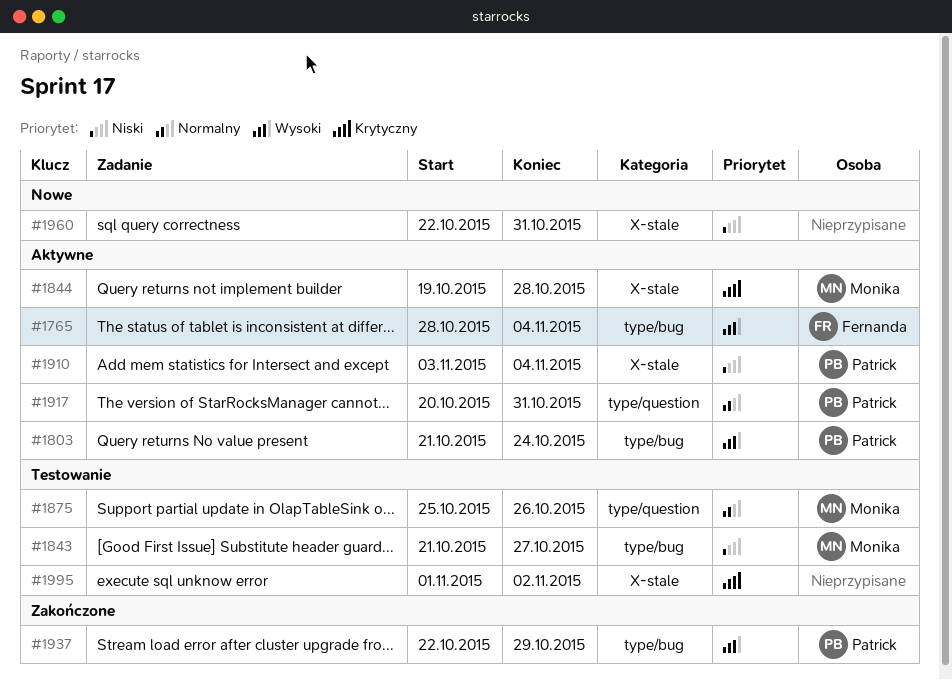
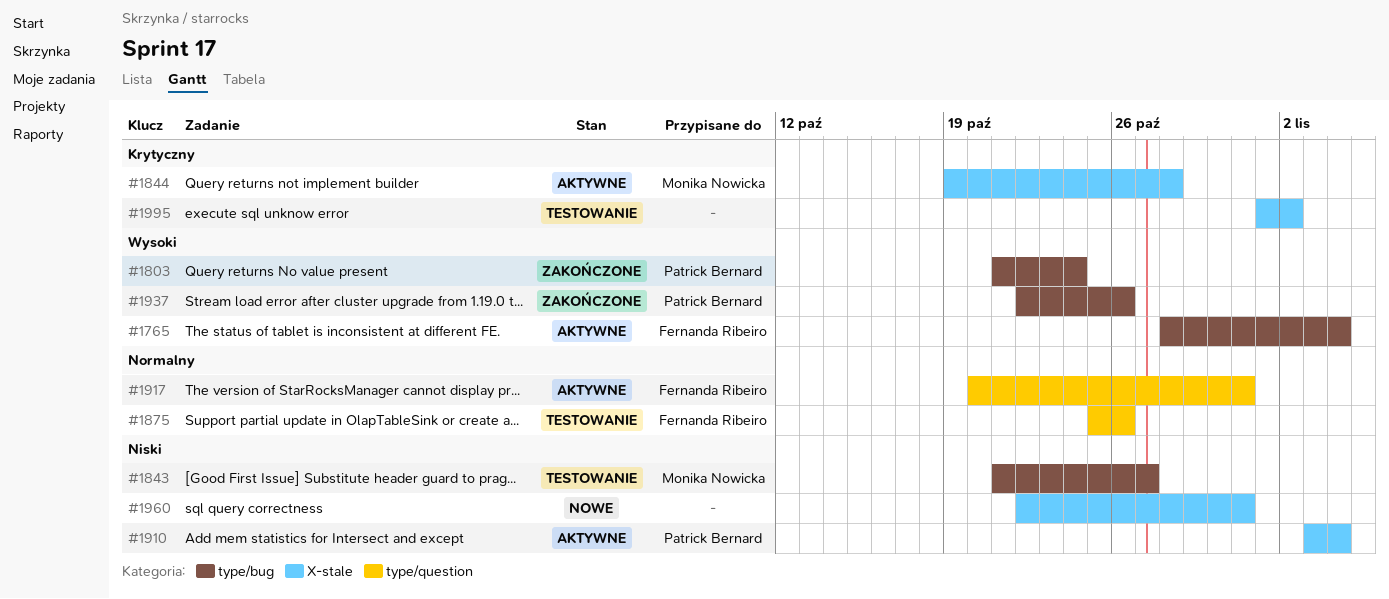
#1803, status: Aktywne -> Zakończone
#1875, owner: Monika Nowicka -> Fernanda Ribeiro
#1917, owner: Patrick Bernard -> Fernanda Ribeiro
#1937, due: Oct 29 -> Oct 26

